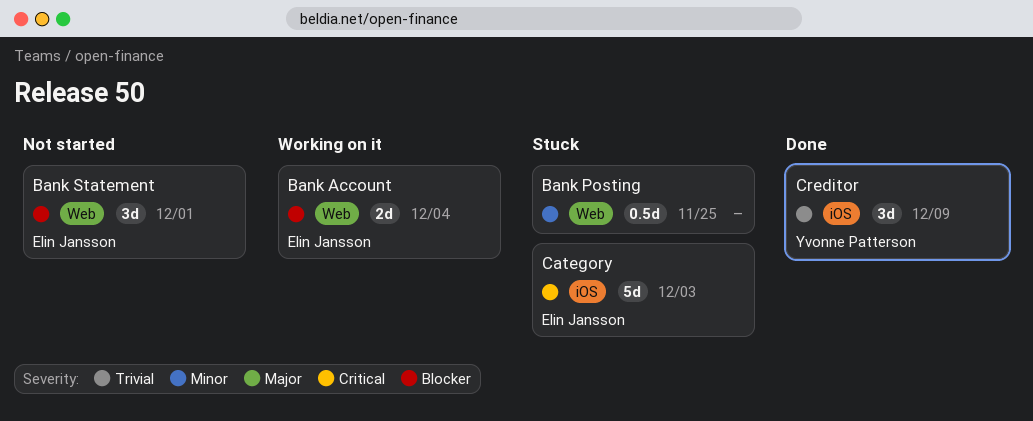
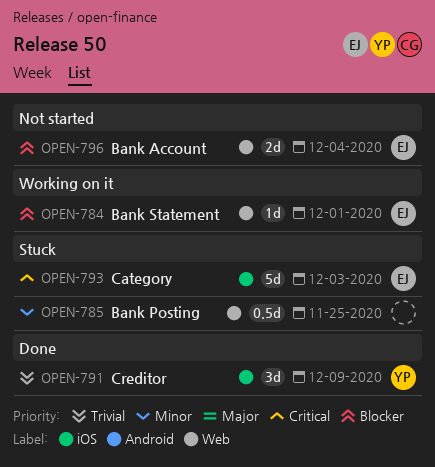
Bank Account, status: Working on it -> Not started
Bank Statement, status: Not started -> Working on it
Bank Statement, estimate: 3d -> 1d

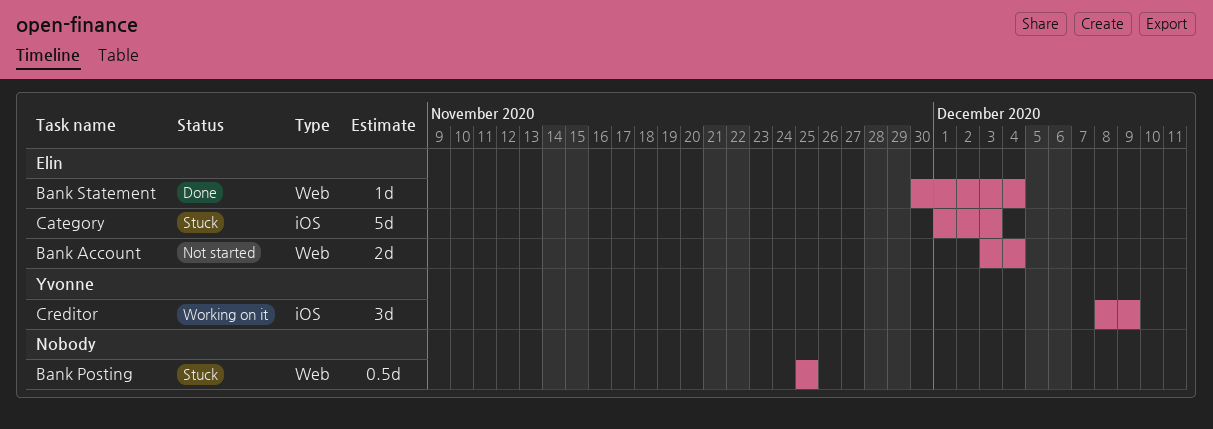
Bank Statement, status: Working on it -> Done
Bank Statement, due: Dec 1 -> Dec 4
Creditor, status: Done -> Working on it

